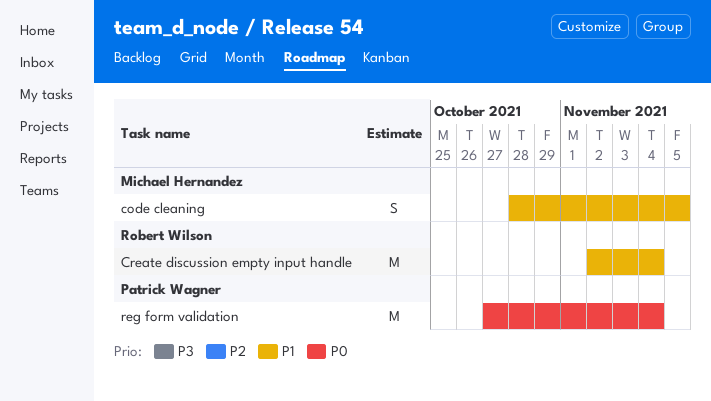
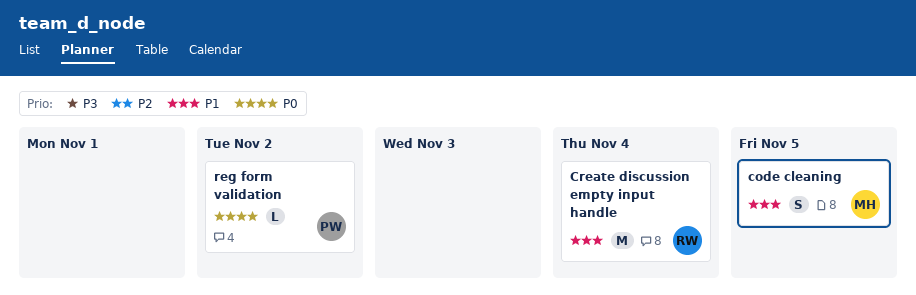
reg form validation, estimate: M -> L
reg form validation, due: Nov 4 -> Nov 2

